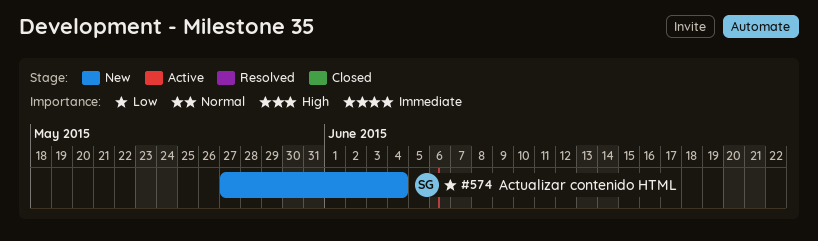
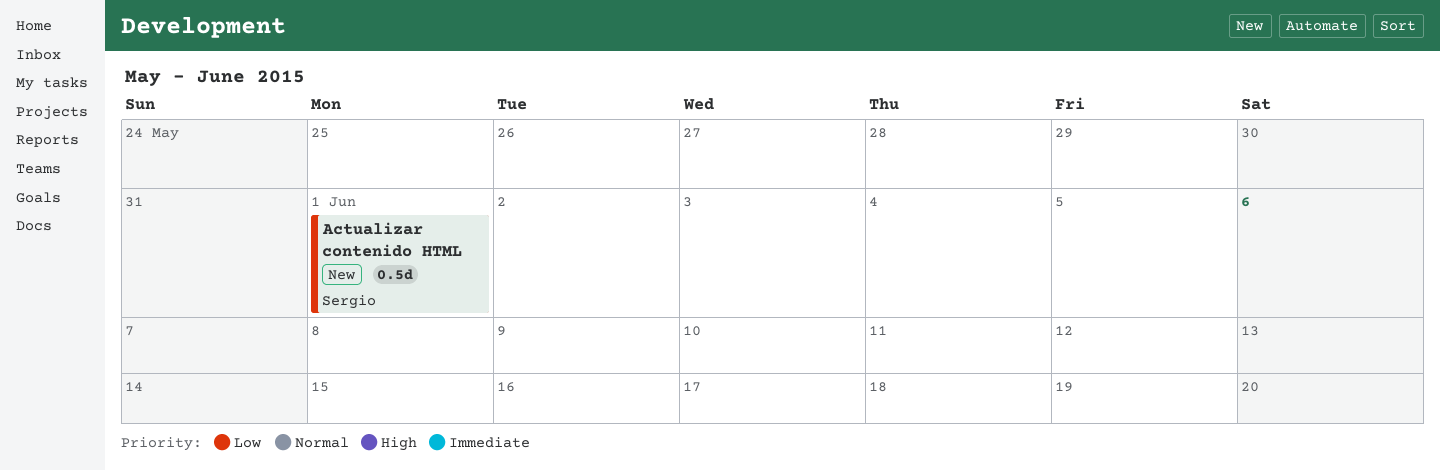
Actualizar contenido HTML, due: Jun 4 -> Jun 1

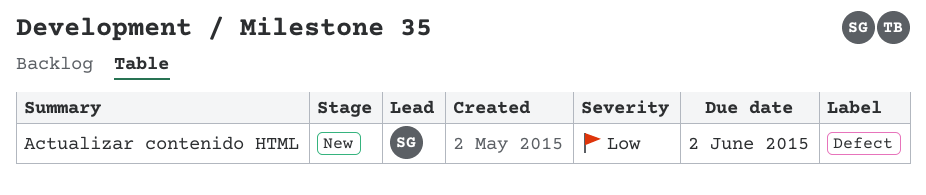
Actualizar contenido HTML, due: Jun 1 -> Jun 2

